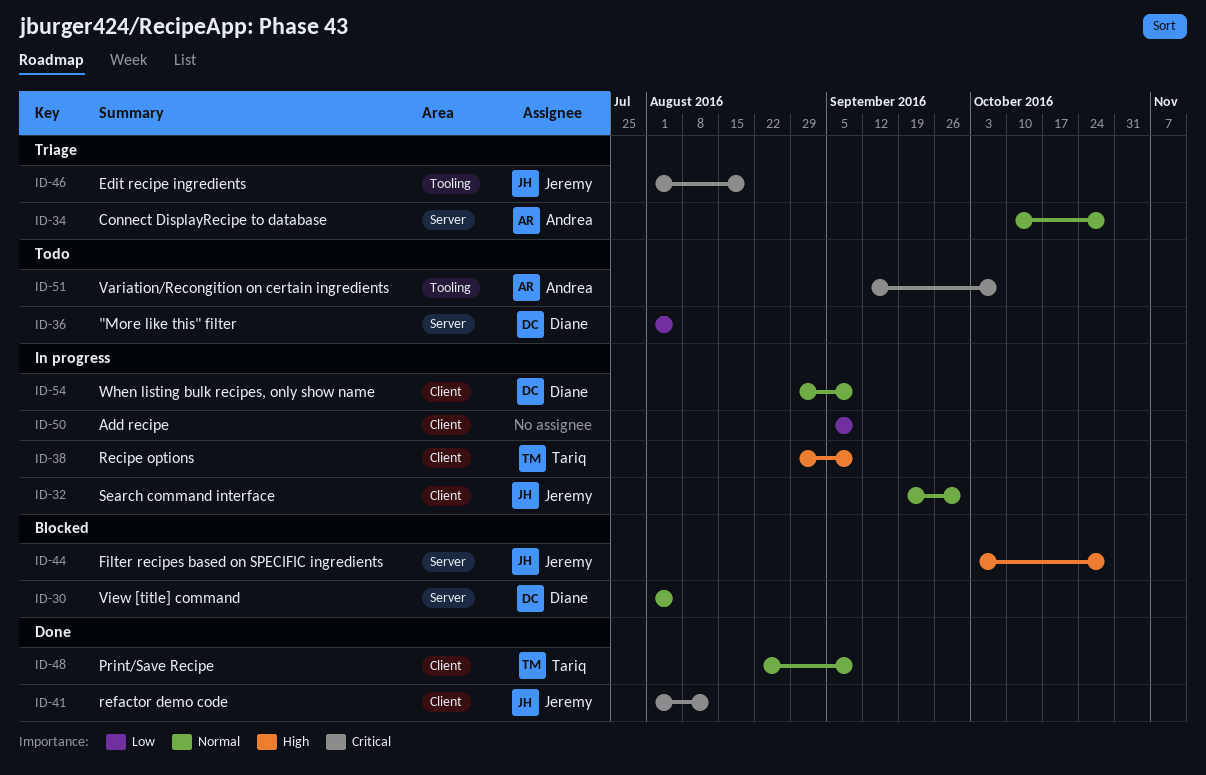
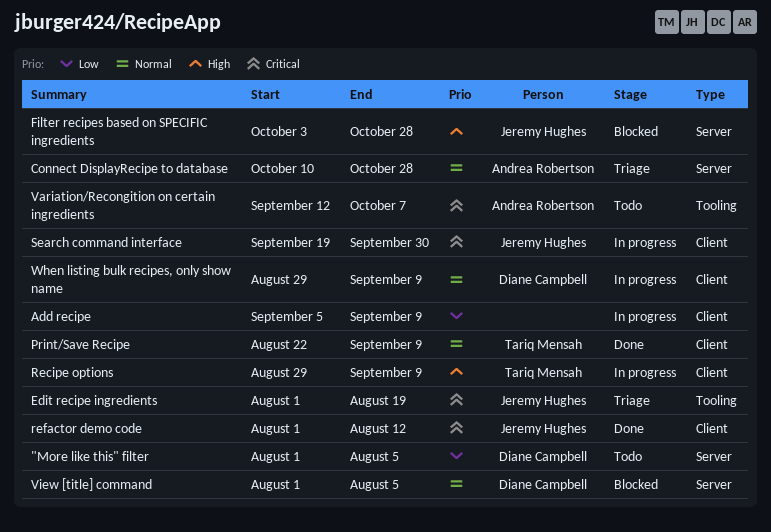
Search command interface, priority: Normal -> Critical

